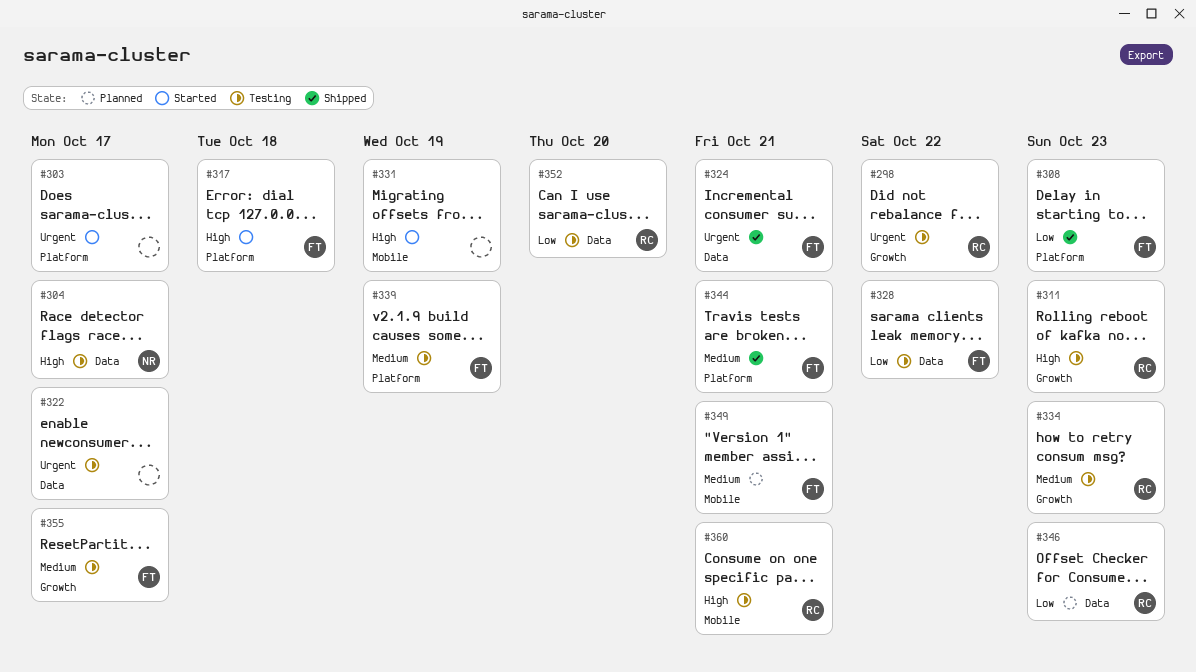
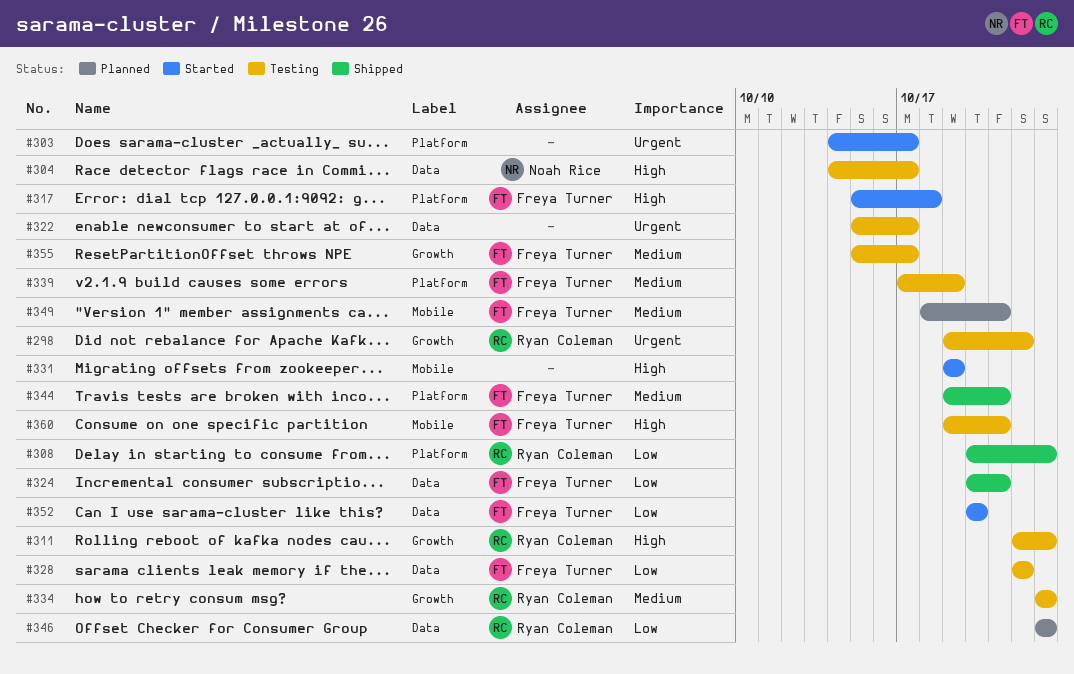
#308, owner: Freya Turner -> Ryan Coleman
#324, priority: Urgent -> Low
#352, status: Testing -> Started
#352, owner: Ryan Coleman -> Freya Turner
#360, owner: Ryan Coleman -> Freya Turner

